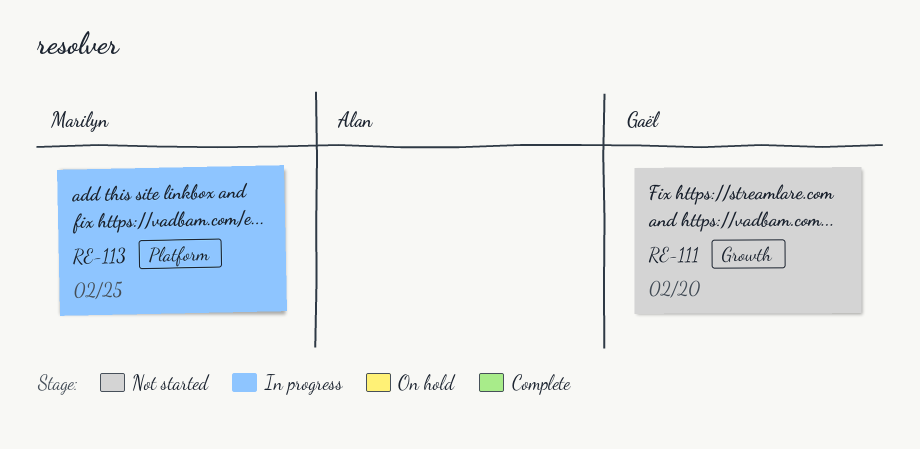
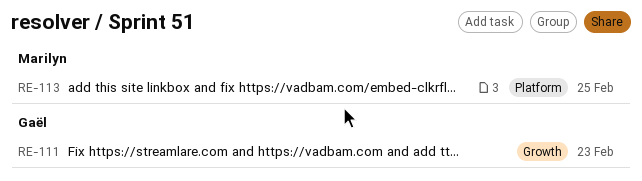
RE-111, due: Feb 20 -> Feb 23

